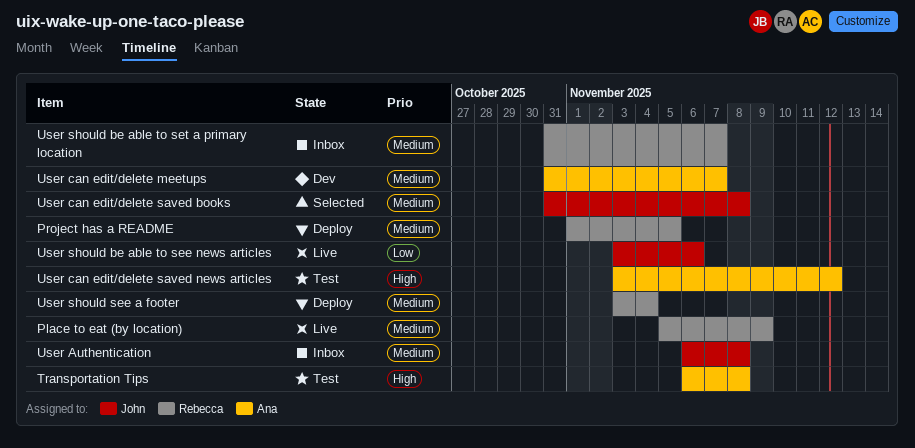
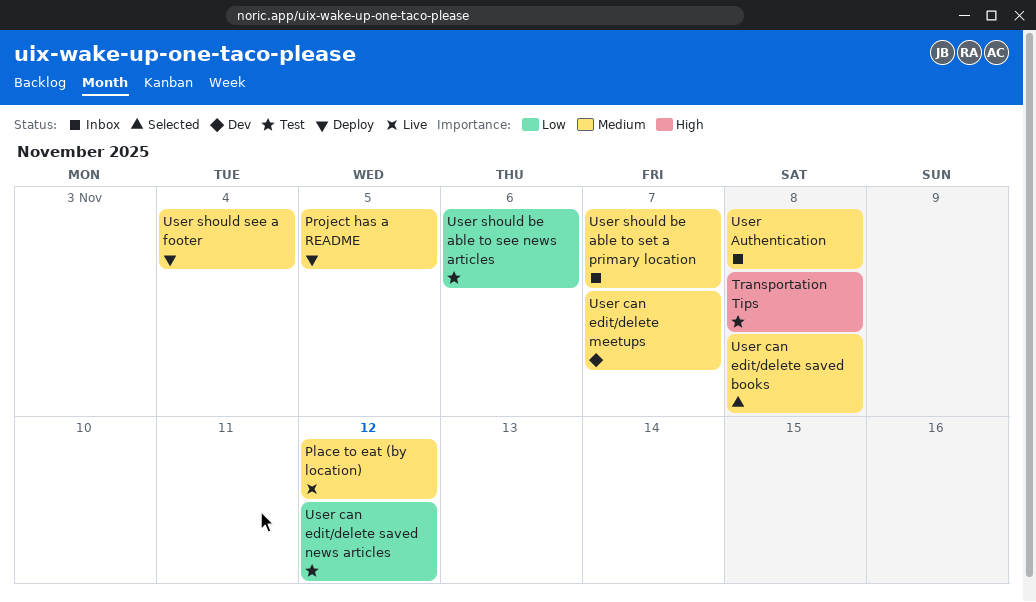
Place to eat (by location), due: Nov 9 -> Nov 12
User can edit/delete saved news articles, priority: High -> Low
User should be able to see news articles, status: Live -> Test

